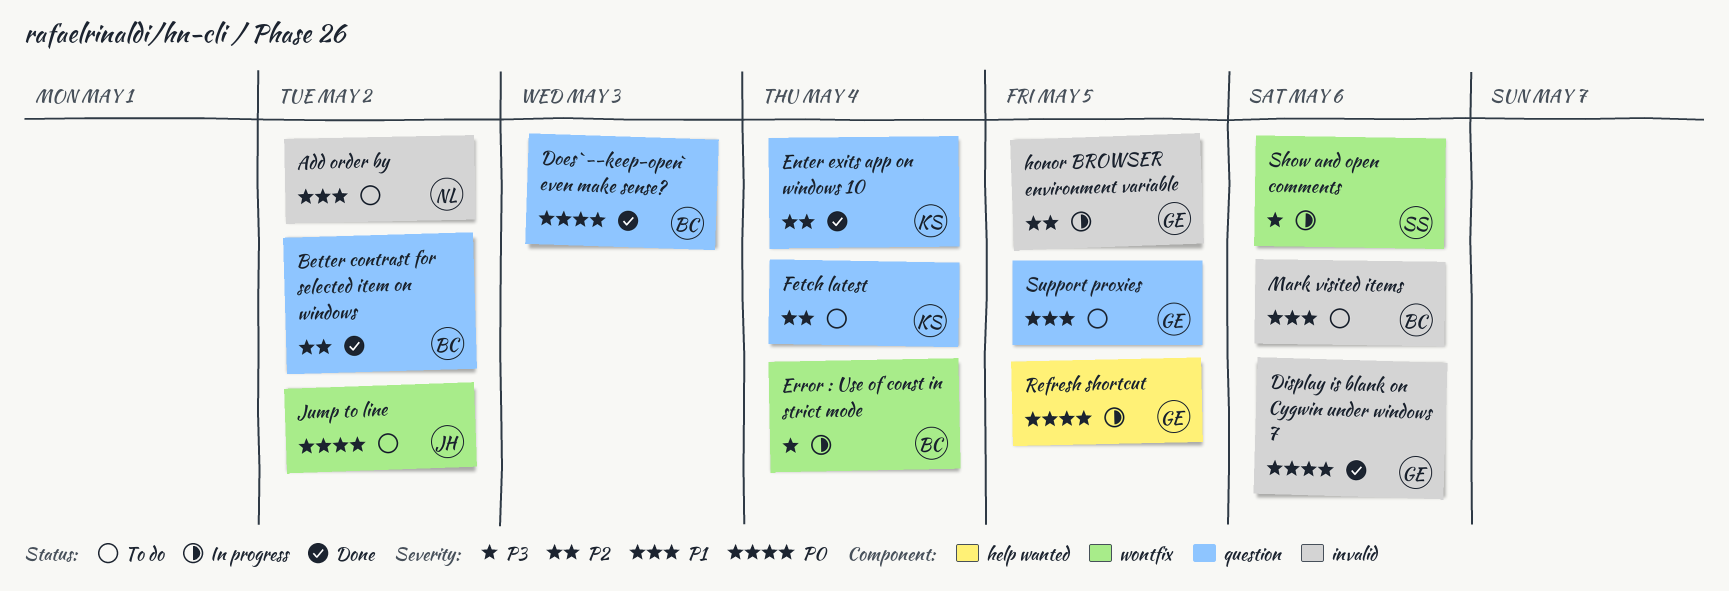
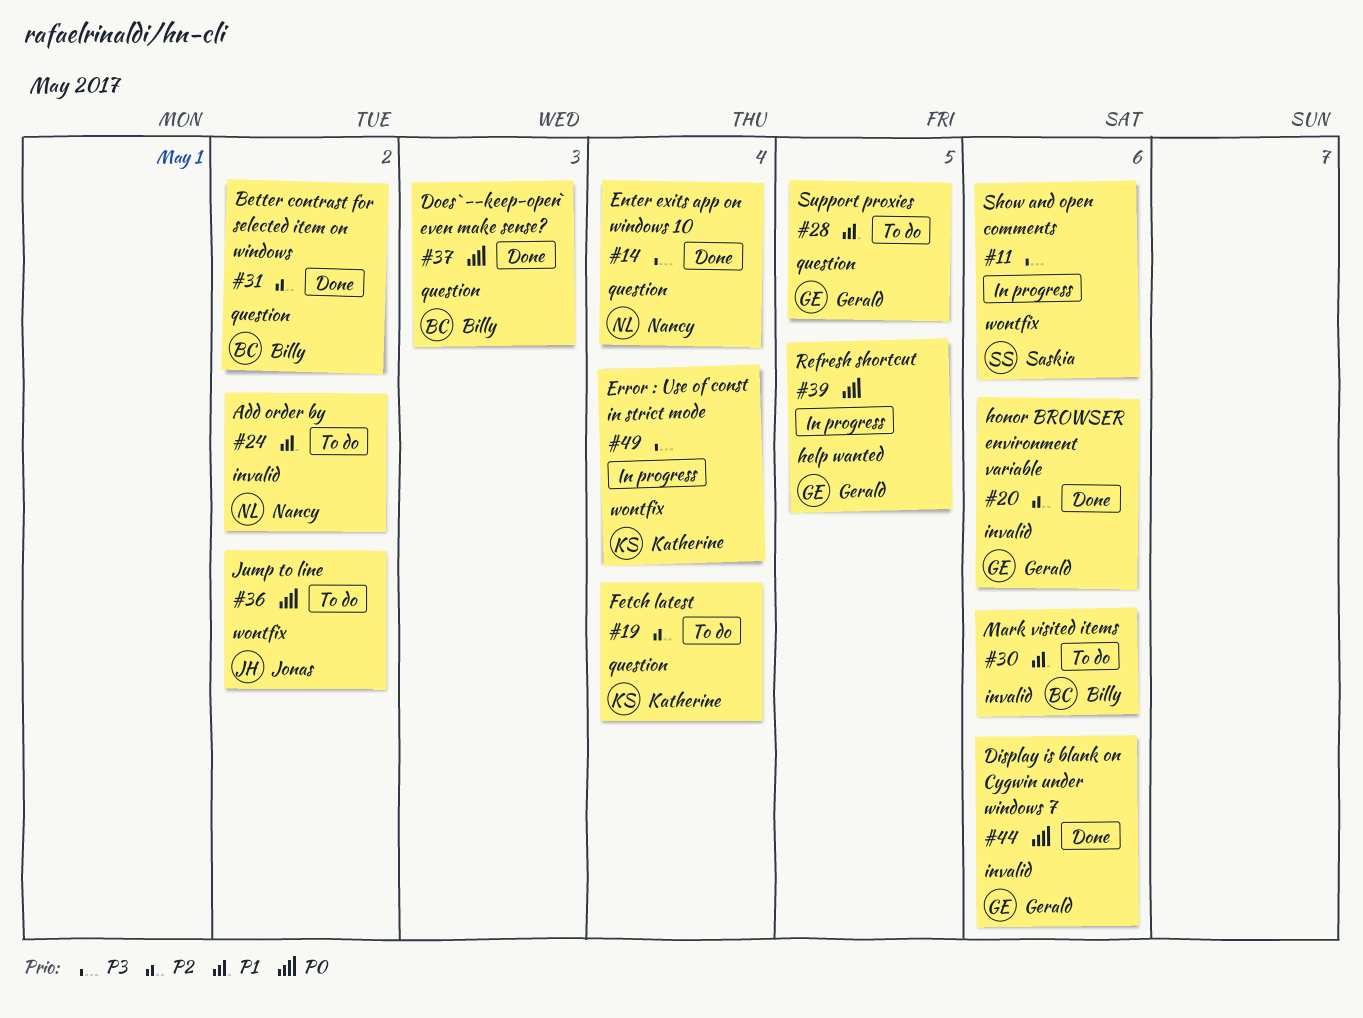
Enter exits app on windows 10, owner: Katherine -> Nancy
Enter exits app on windows 10, priority: P2 -> P3
Error : Use of const in strict mode, owner: Billy -> Katherine
honor BROWSER environment variable, status: In progress -> Done
honor BROWSER environment variable, due: May 5 -> May 6

